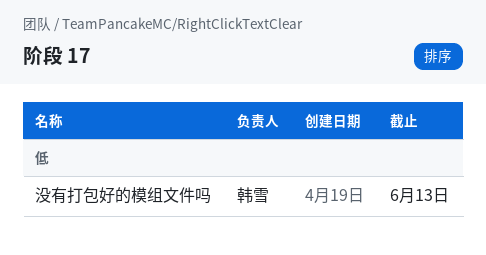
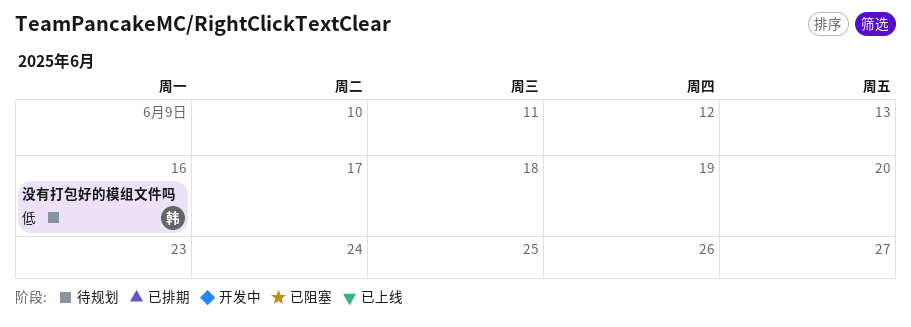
没有打包好的模组文件吗, due: Jun 13 -> Jun 16

